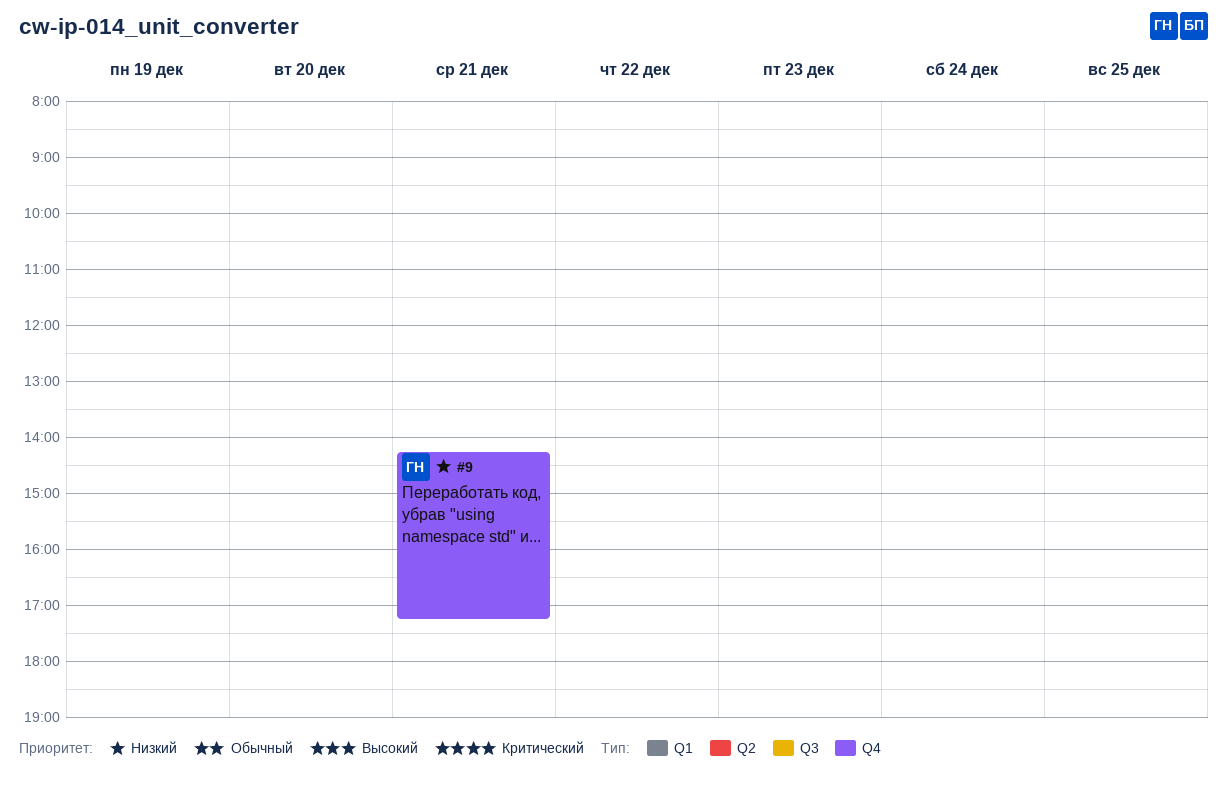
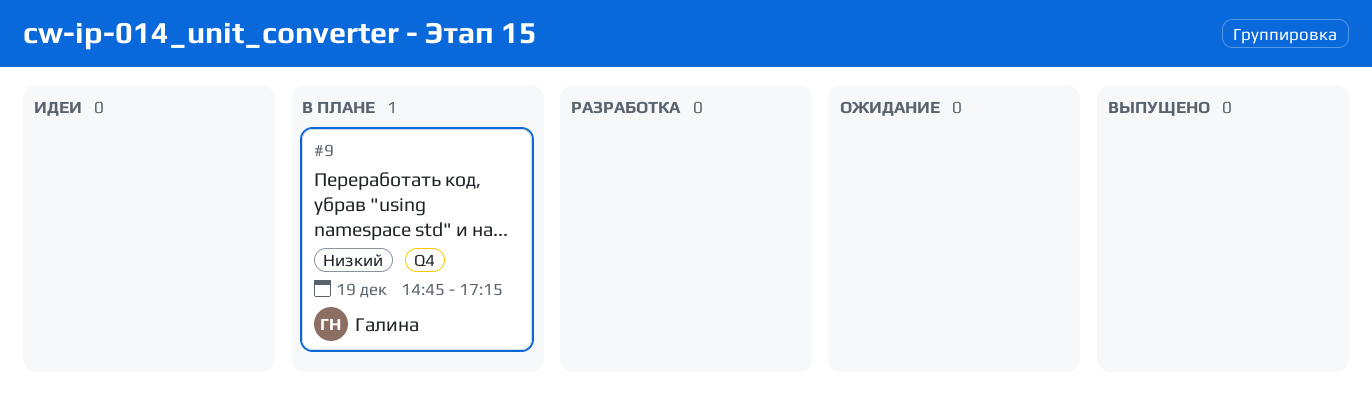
#9, day: Dec 21 -> Dec 19
#9, begins: 14:15 -> 14:45

